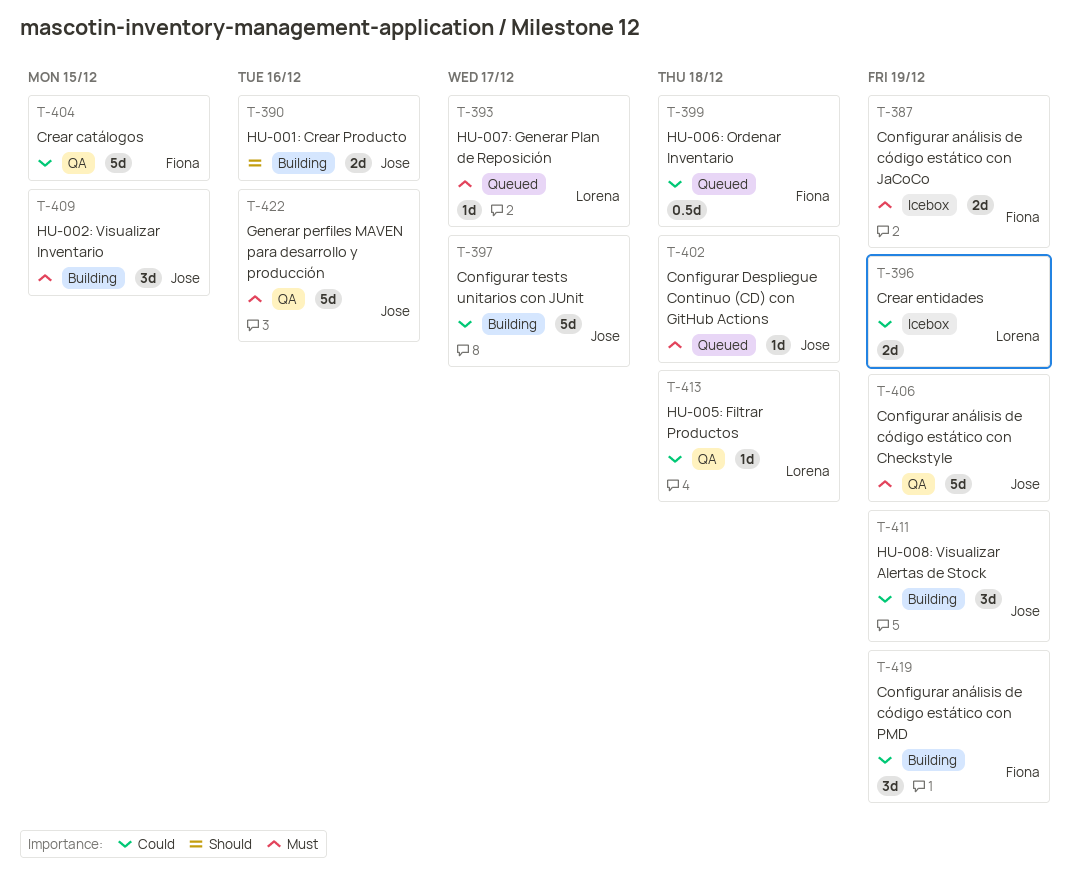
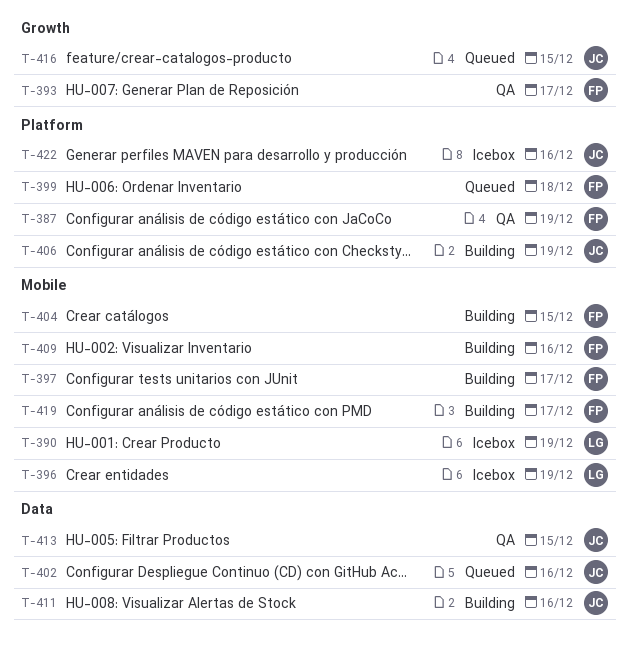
T-387, status: Icebox -> QA
T-390, status: Building -> Icebox
T-390, owner: Jose -> Lorena
T-390, due: Dec 16 -> Dec 19
T-393, status: Queued -> QA
T-393, owner: Lorena -> Fiona
T-397, owner: Jose -> Fiona
T-402, due: Dec 18 -> Dec 16
T-404, status: QA -> Building
T-406, status: QA -> Building
T-409, owner: Jose -> Fiona
T-409, due: Dec 15 -> Dec 16
T-411, due: Dec 19 -> Dec 16
T-413, owner: Lorena -> Jose
T-413, due: Dec 18 -> Dec 15
T-416: none -> present
T-419, due: Dec 19 -> Dec 17
T-422, status: QA -> Icebox

